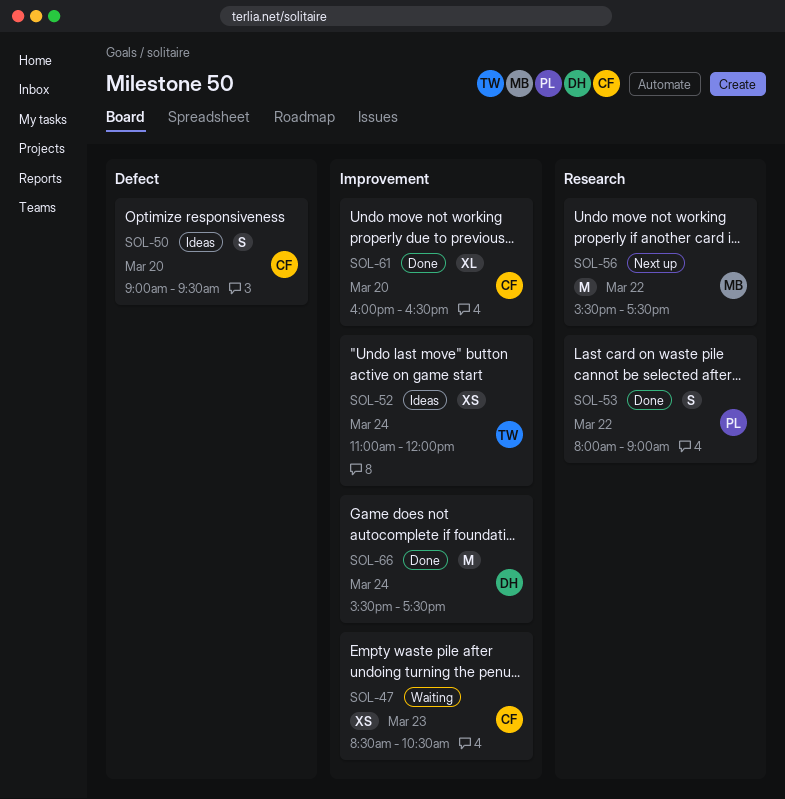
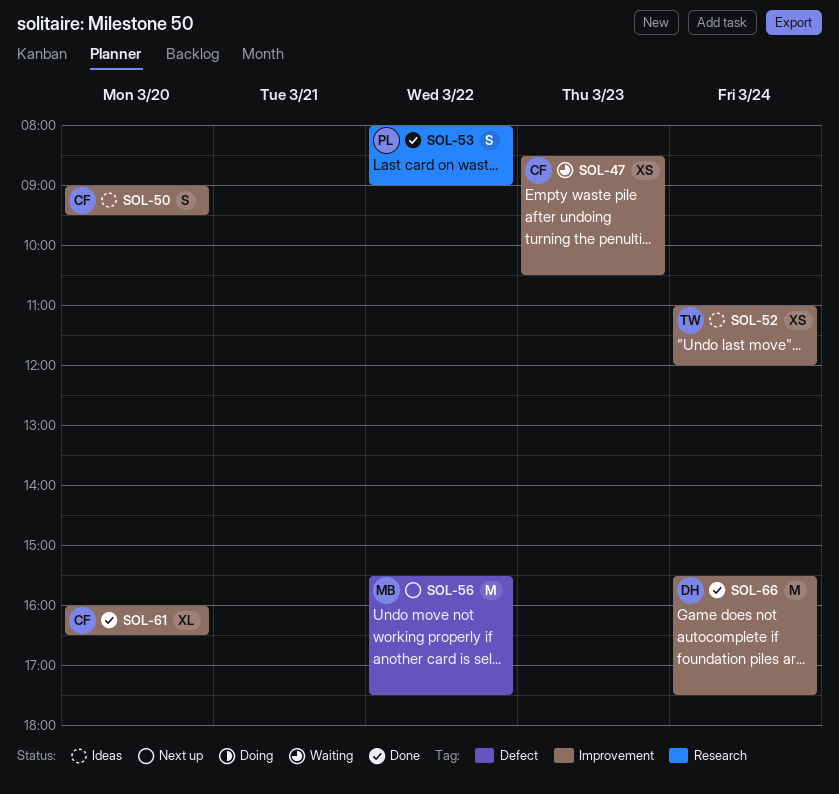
SOL-50, label: Defect -> Improvement
SOL-56, label: Research -> Defect

